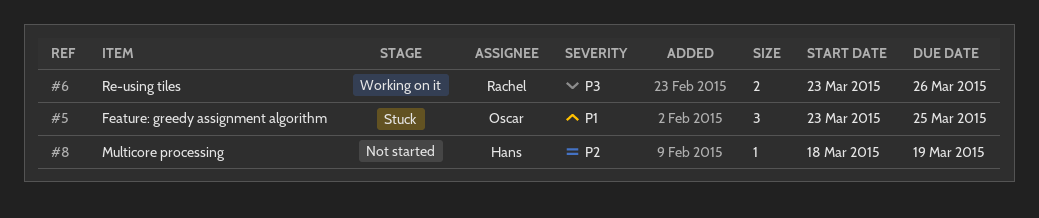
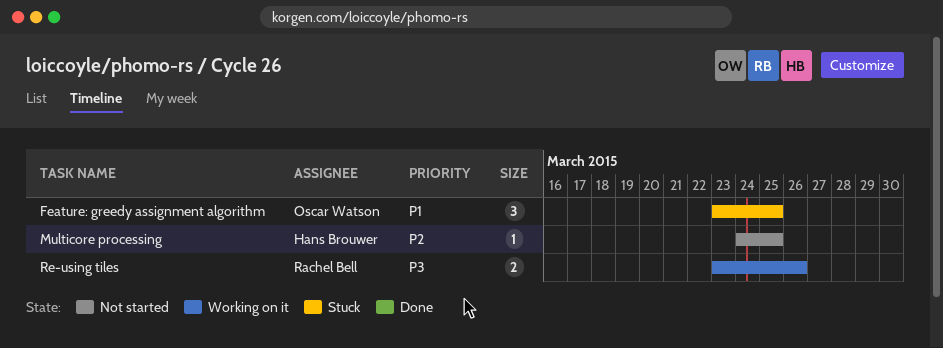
Multicore processing, start: Mar 18 -> Mar 24
Multicore processing, due: Mar 19 -> Mar 25

